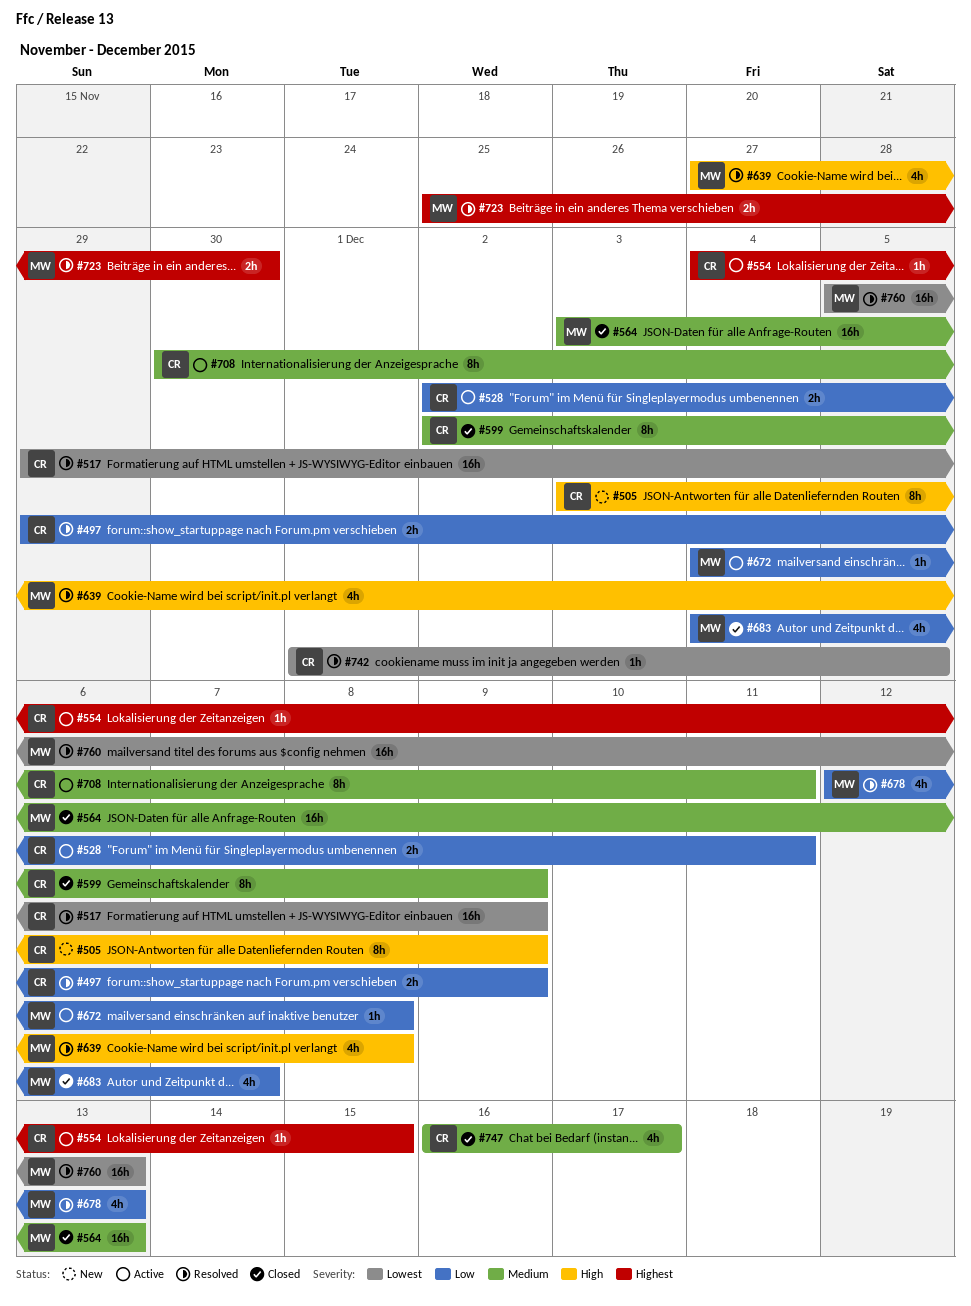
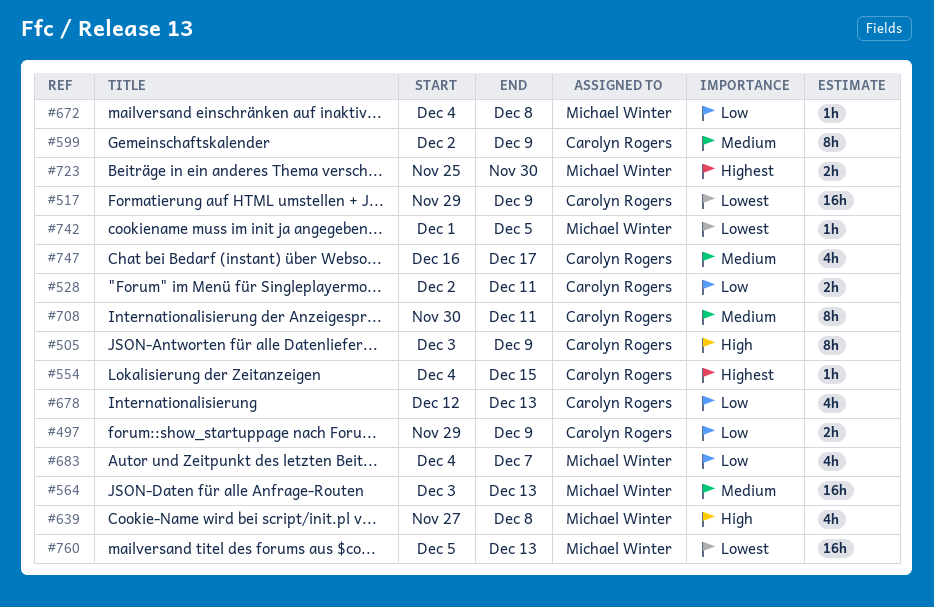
#678, owner: Michael Winter -> Carolyn Rogers
#742, owner: Carolyn Rogers -> Michael Winter

